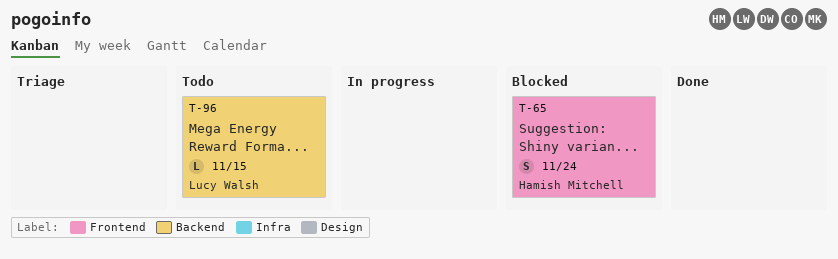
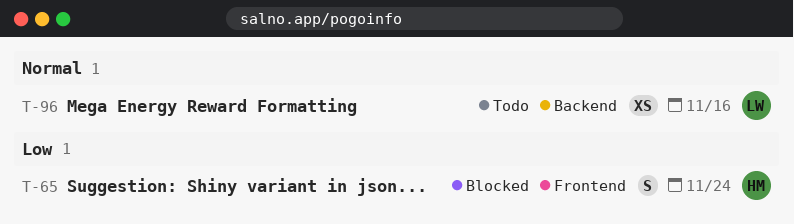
T-96, estimate: L -> XS
T-96, due: Nov 15 -> Nov 16

